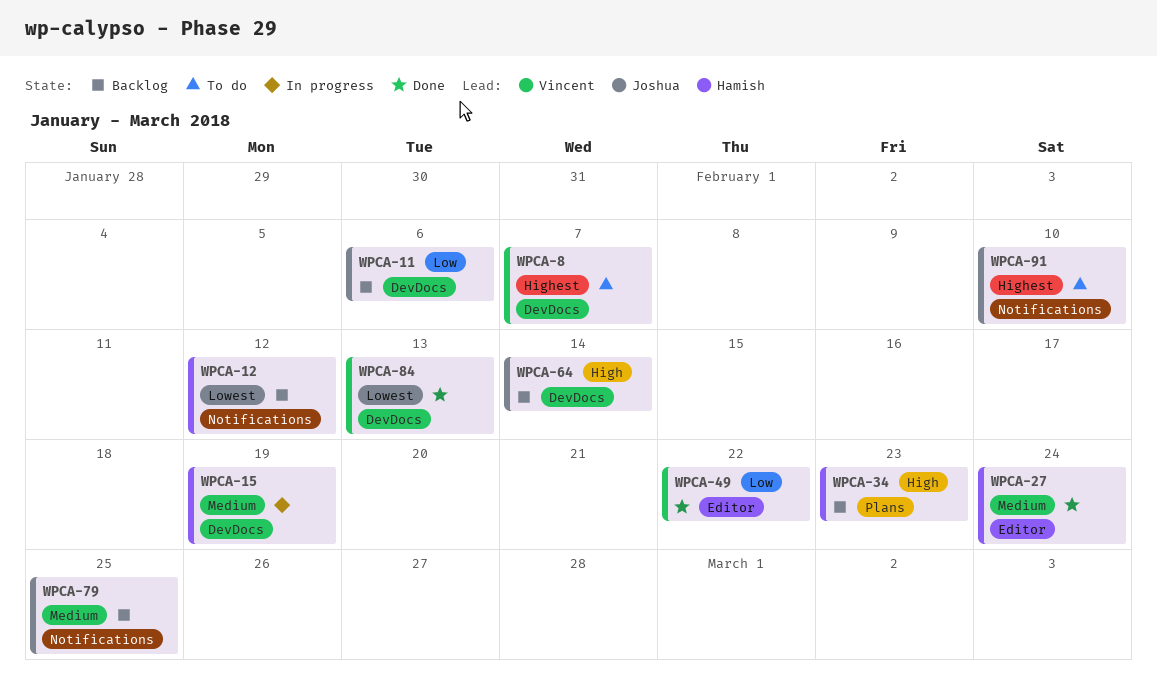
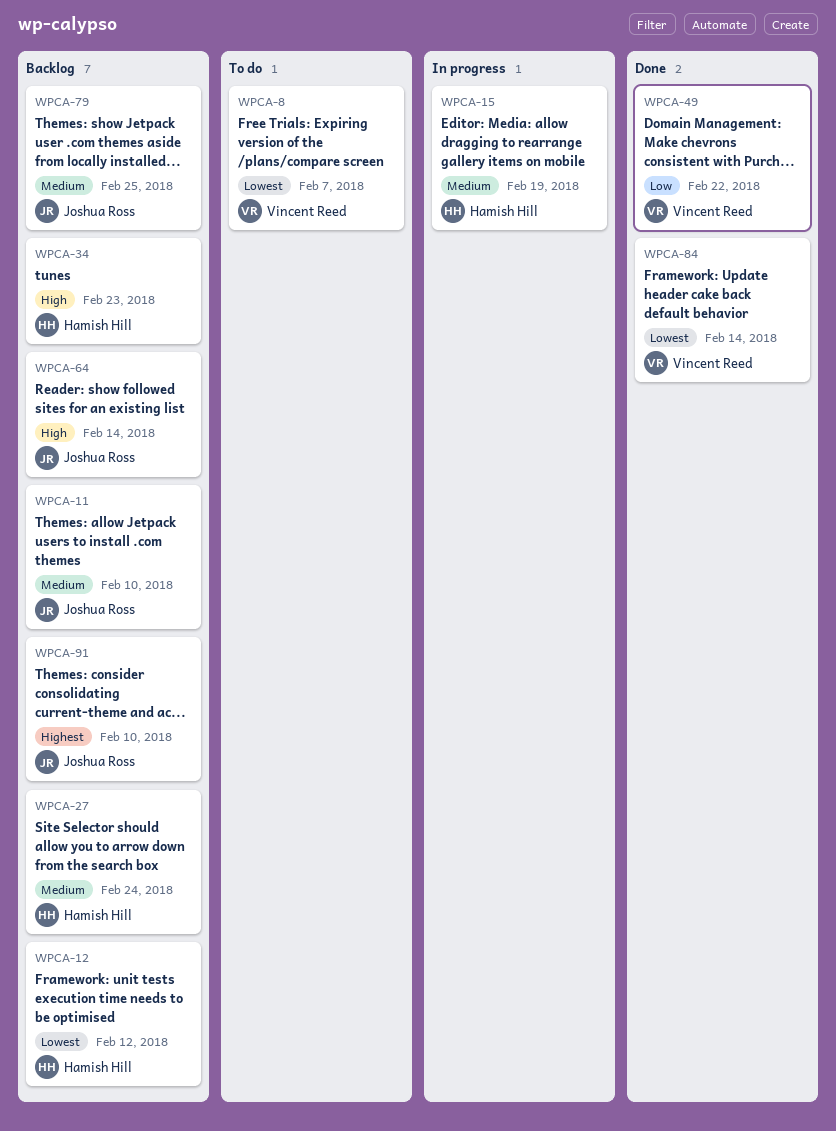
WPCA-8, priority: Highest -> Lowest
WPCA-11, priority: Low -> Medium
WPCA-11, due: Feb 6 -> Feb 10
WPCA-27, status: Done -> Backlog
WPCA-84, due: Feb 13 -> Feb 14
WPCA-91, status: To do -> Backlog

